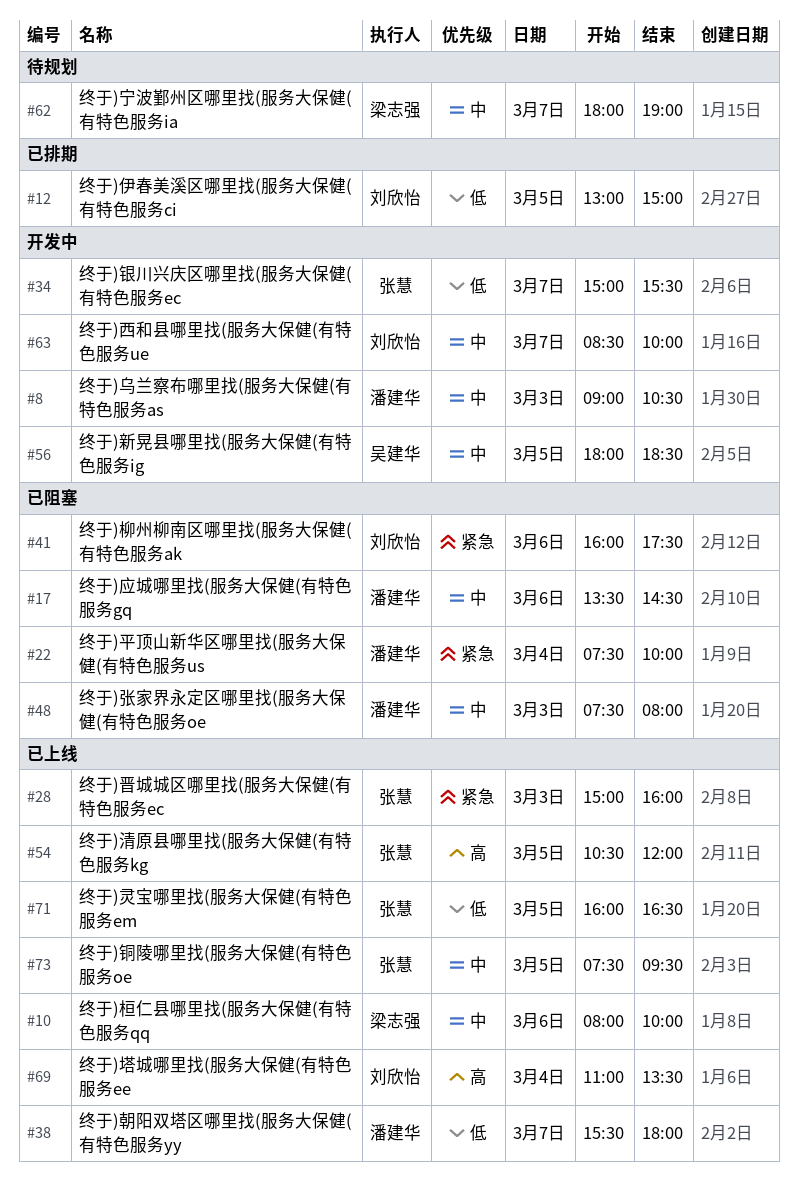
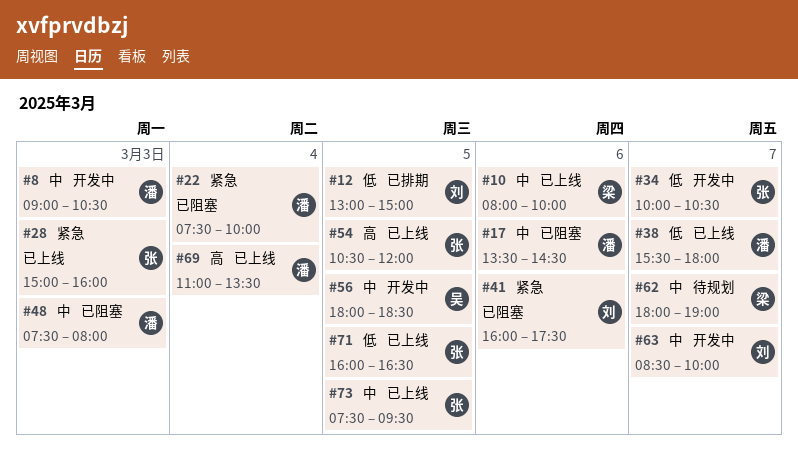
#34, begins: 15:00 -> 10:00
#34, ends: 15:30 -> 10:30
#69, owner: 刘欣怡 -> 潘建华

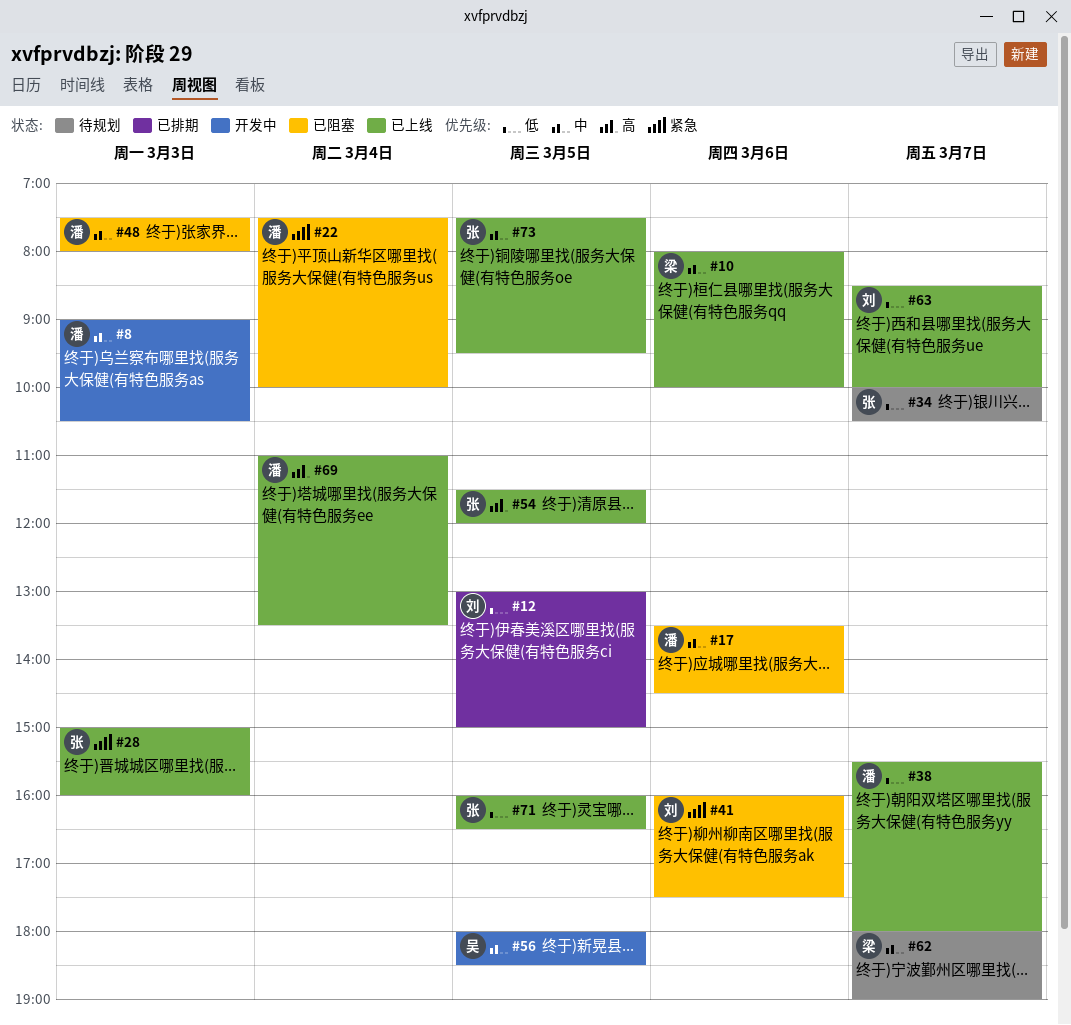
#34, status: 开发中 -> 待规划
#54, begins: 10:30 -> 11:30
#63, status: 开发中 -> 已上线
#63, priority: 中 -> 低

